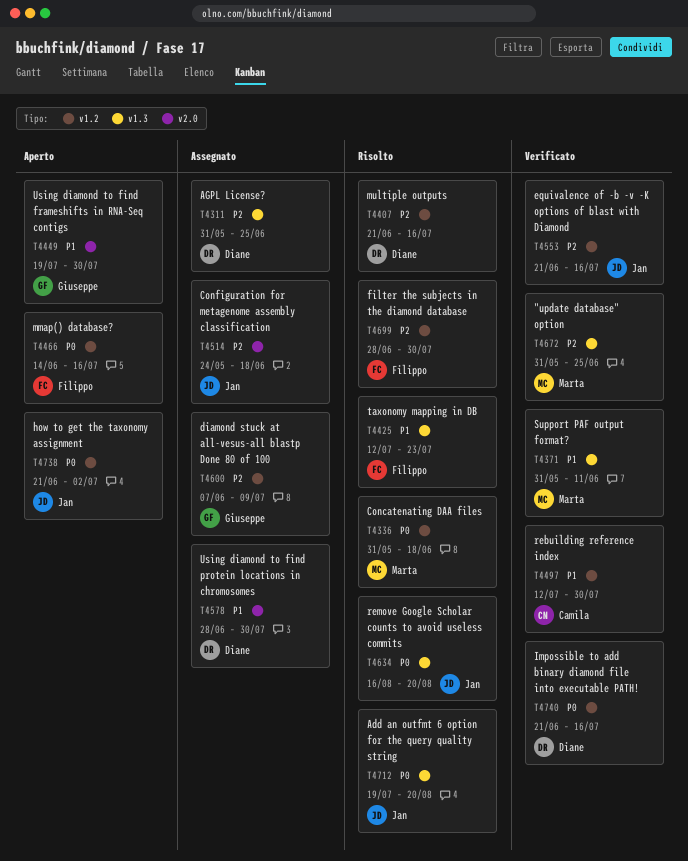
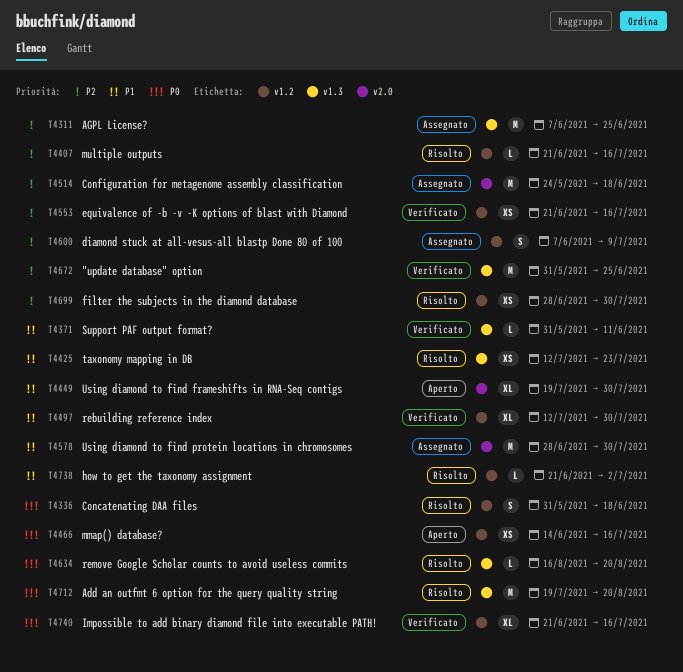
T4311, start: May 31 -> Jun 7
T4738, status: Aperto -> Risolto
T4738, priority: P0 -> P1

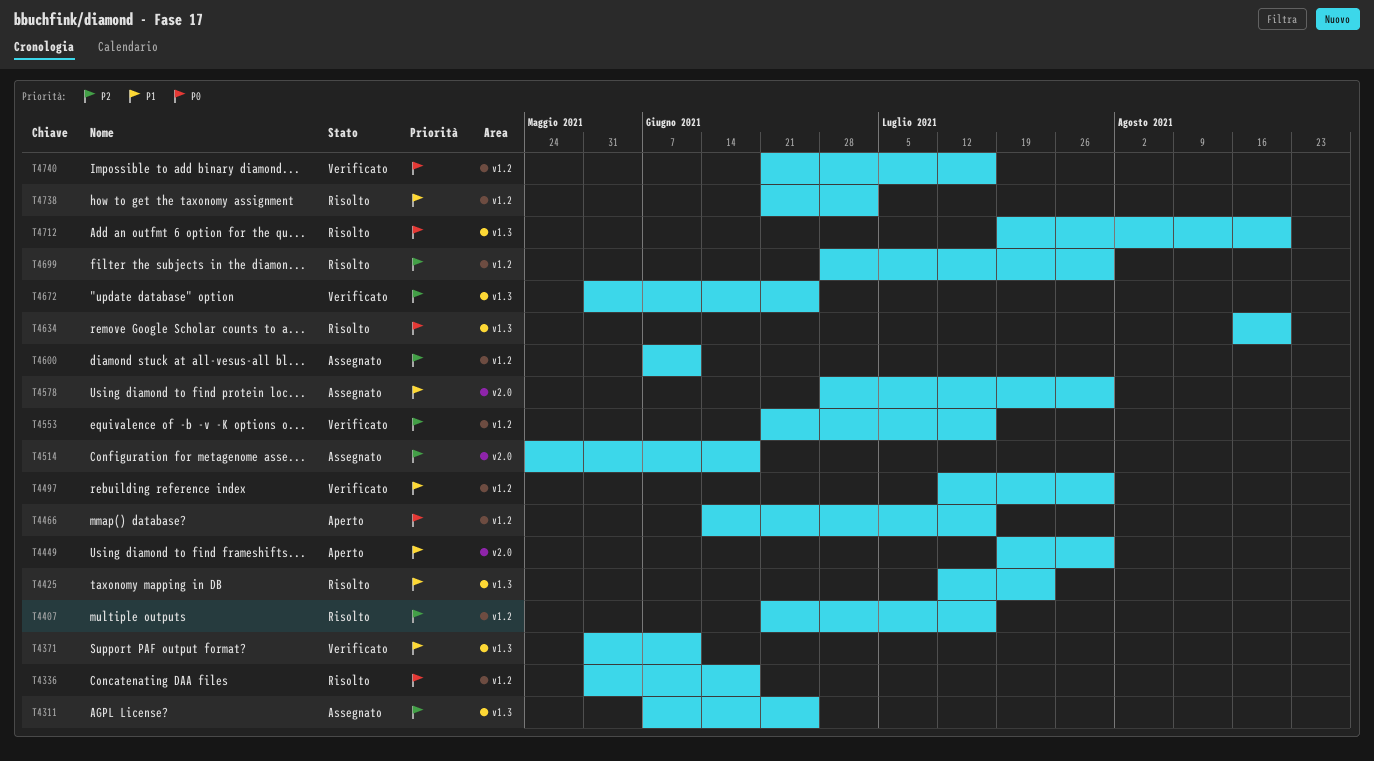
T4600, due: Jul 9 -> Jun 11

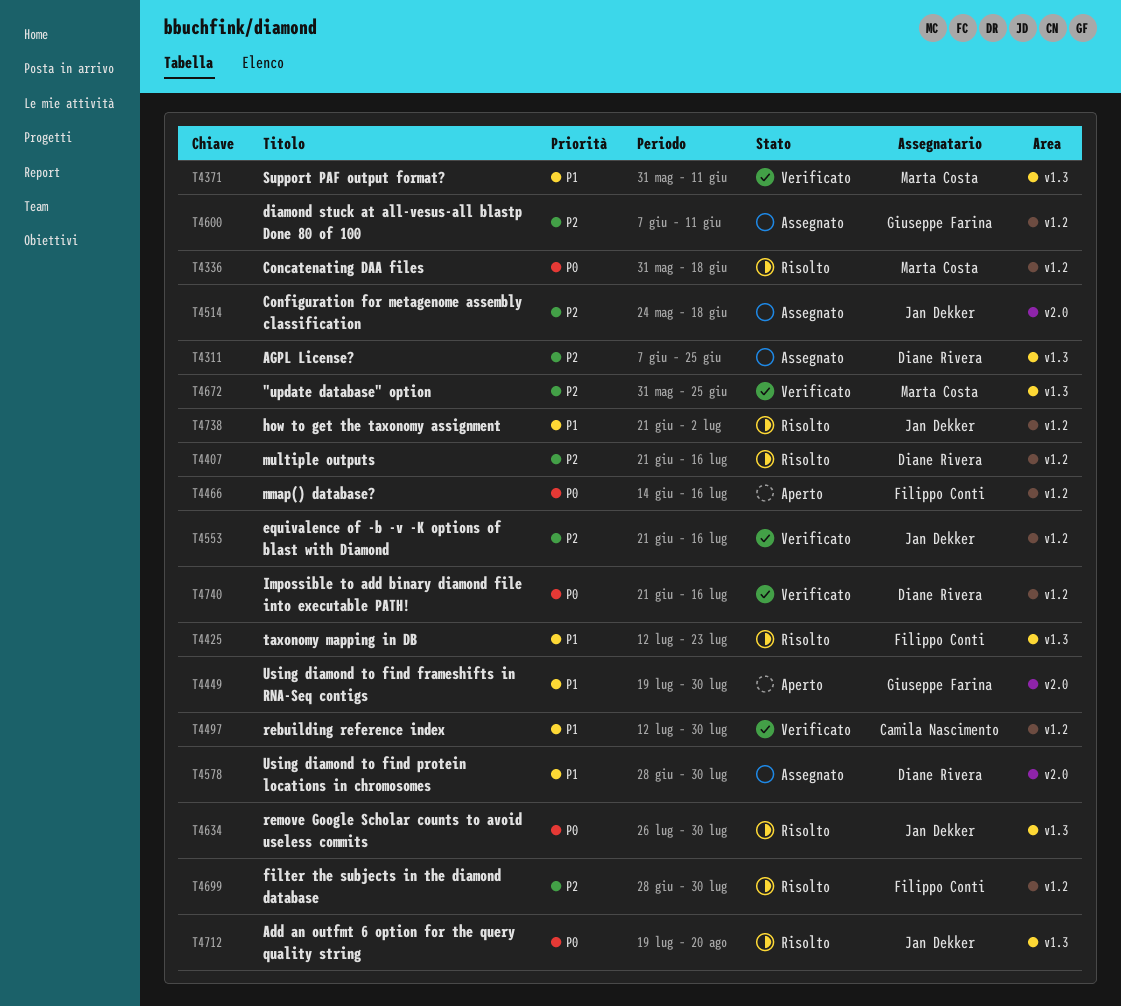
T4634, start: Aug 16 -> Jul 26
T4634, due: Aug 20 -> Jul 30

